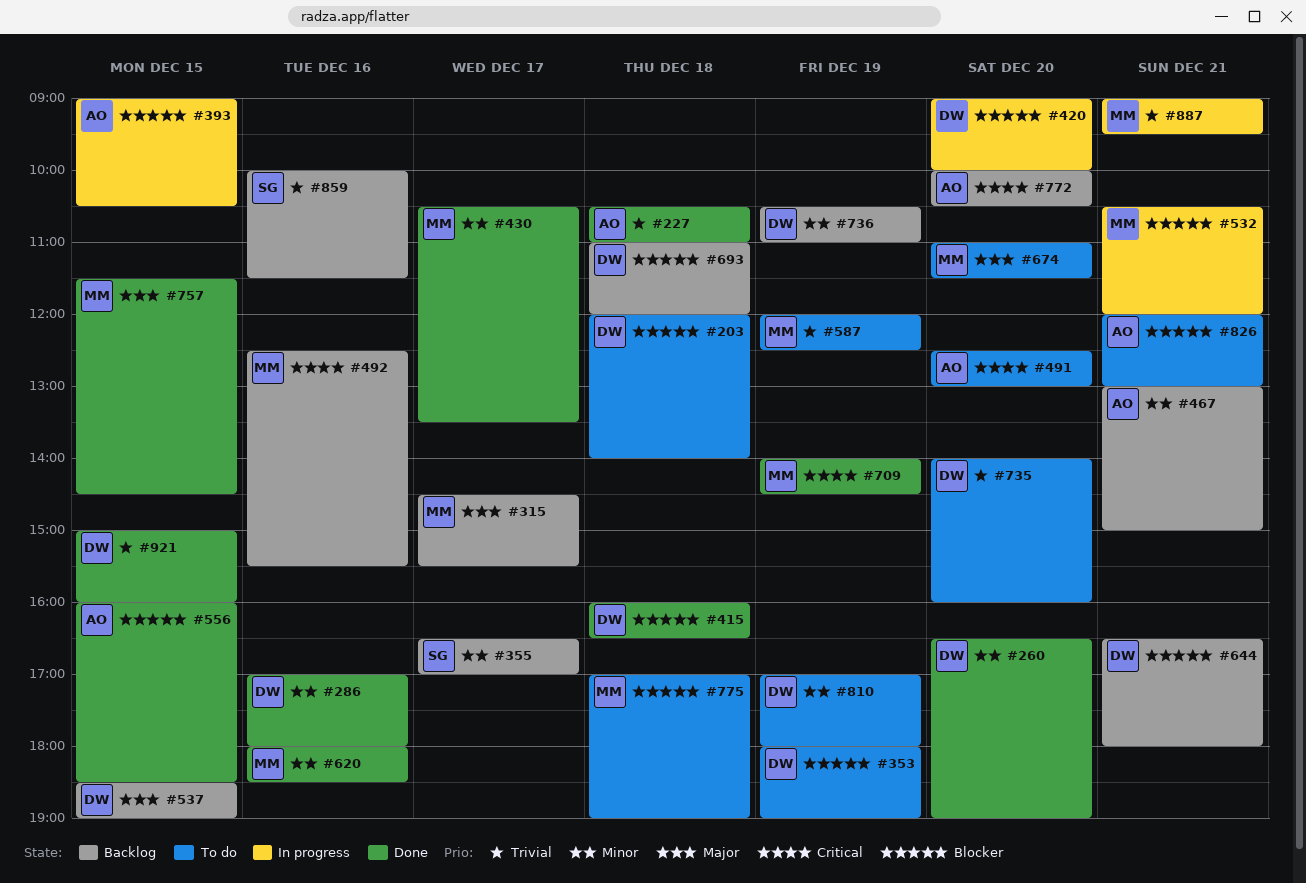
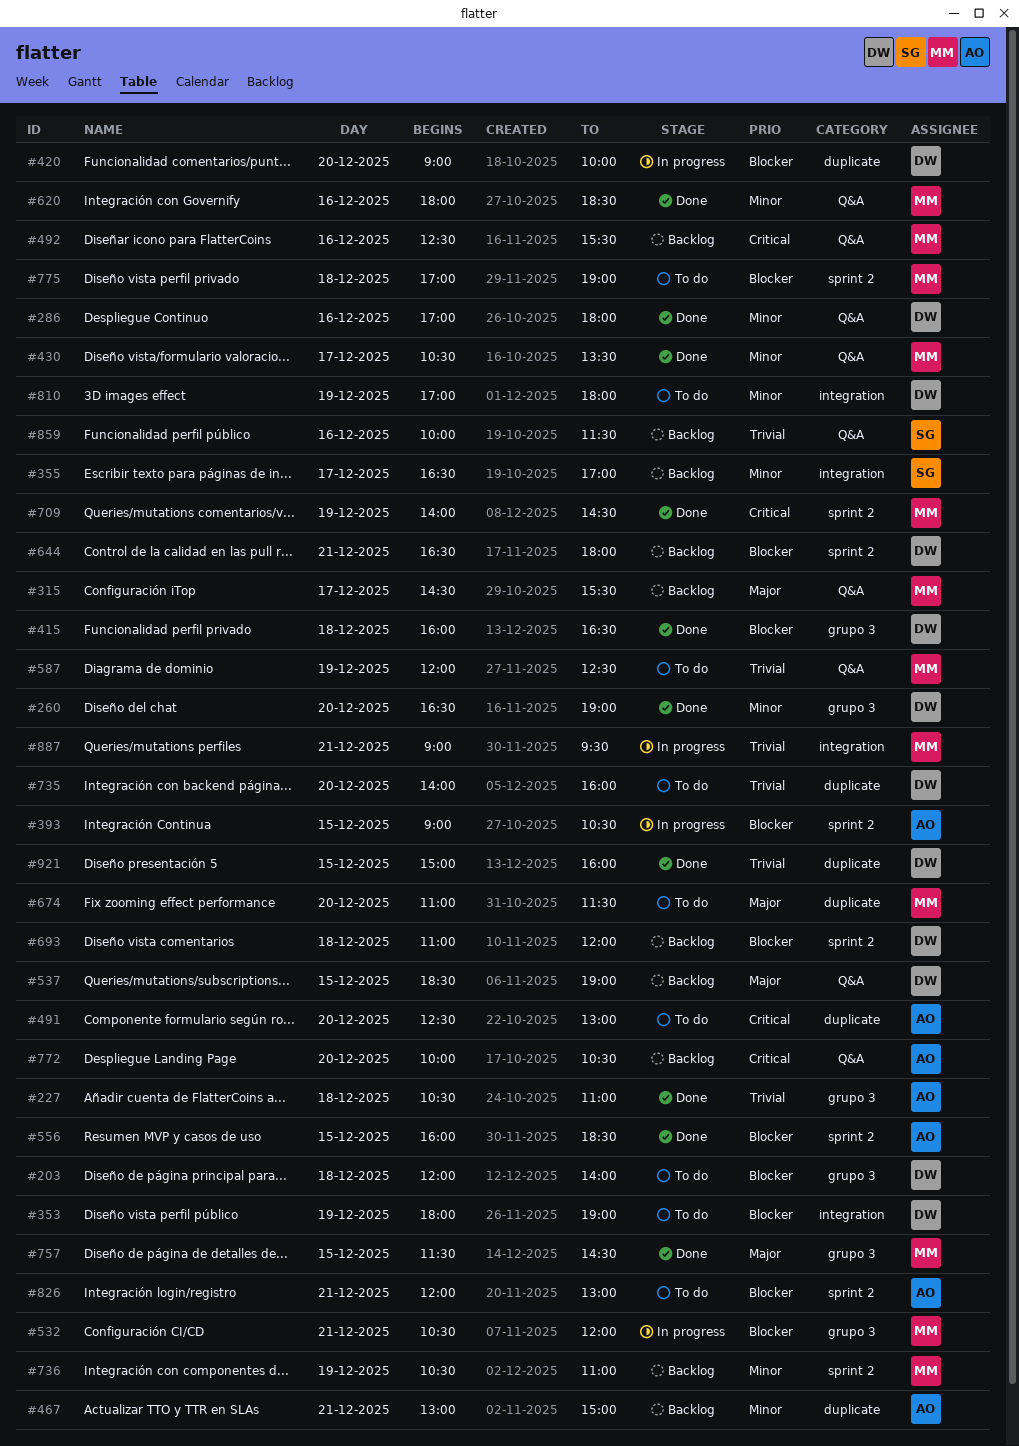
#736, owner: DW -> MM

